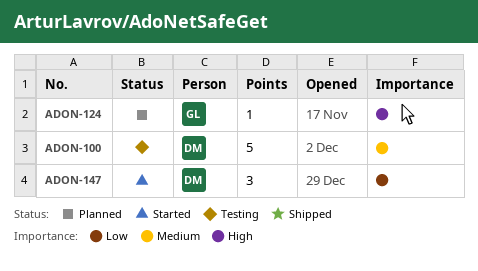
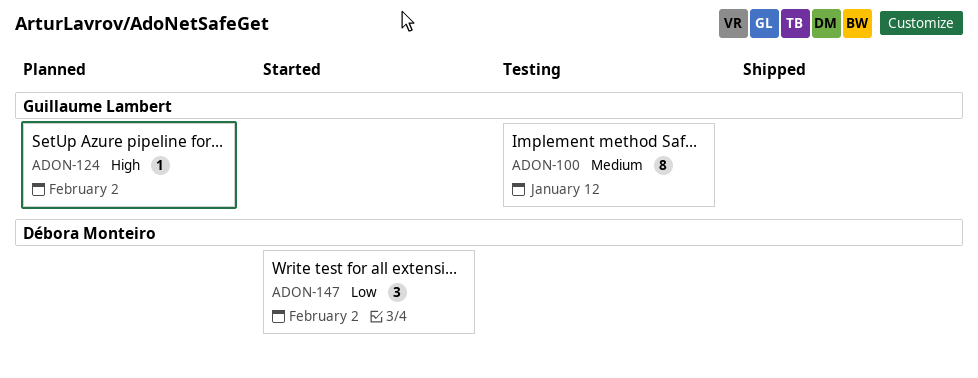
ADON-100, owner: Débora Monteiro -> Guillaume Lambert
ADON-100, estimate: 5 -> 8

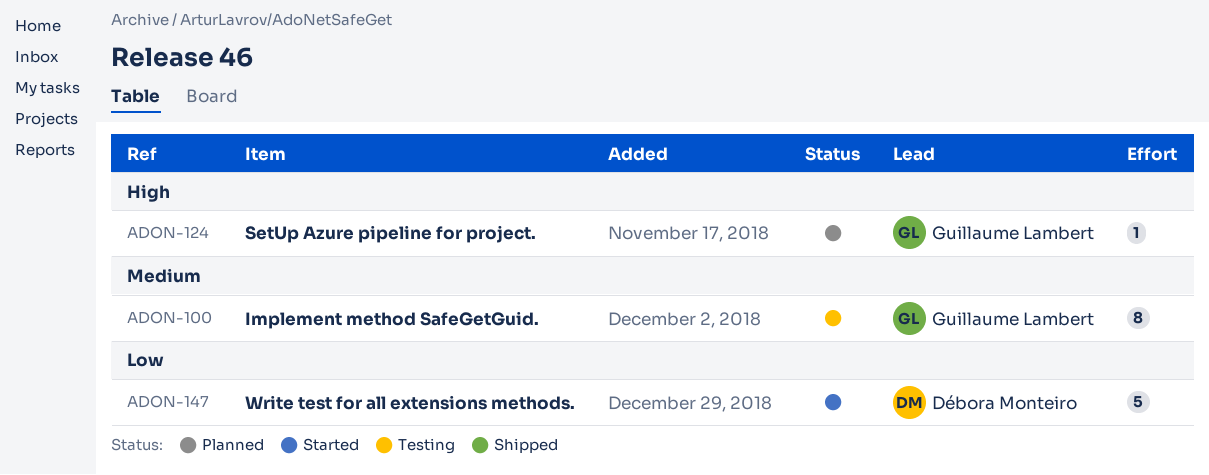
ADON-147, estimate: 3 -> 5

